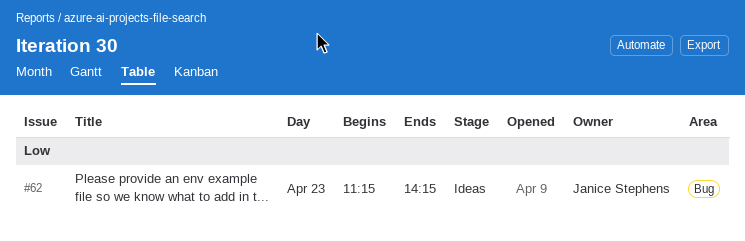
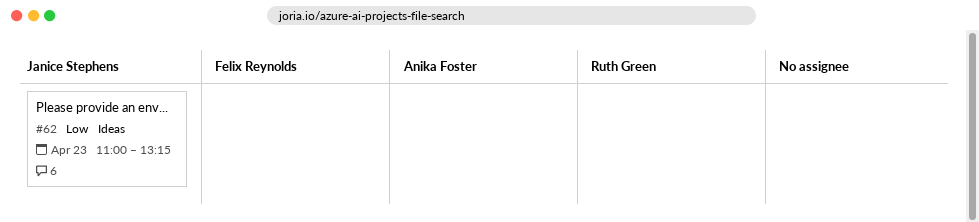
#62, begins: 11:15 -> 11:00
#62, ends: 14:15 -> 13:15

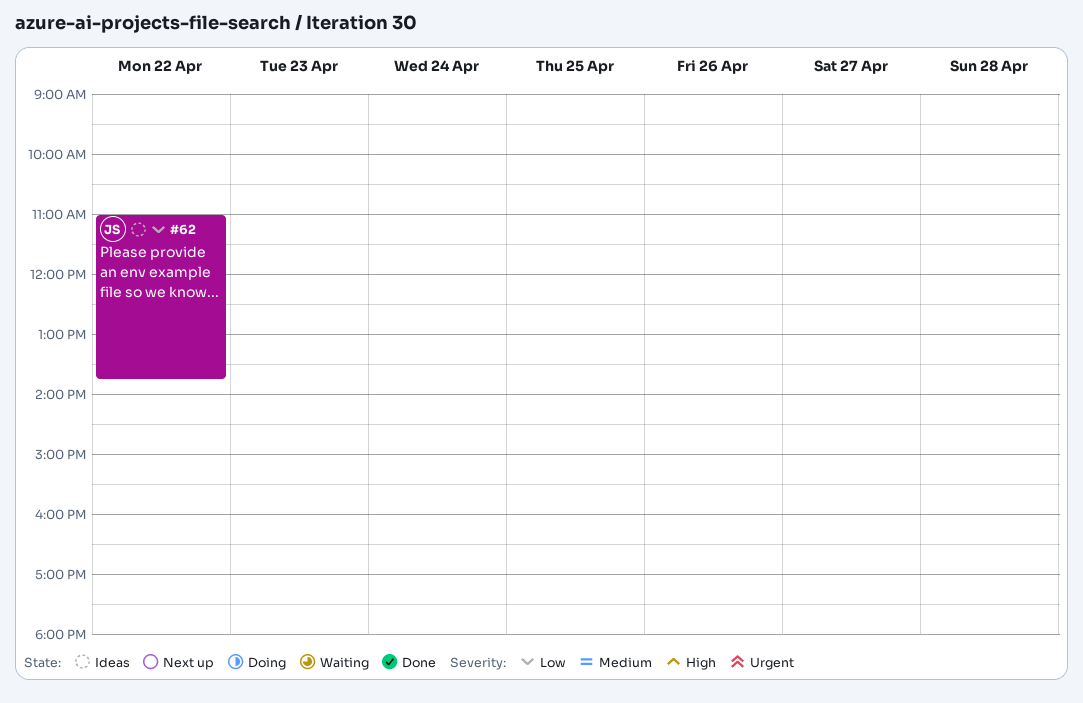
#62, day: Apr 23 -> Apr 22
#62, ends: 13:15 -> 13:45

